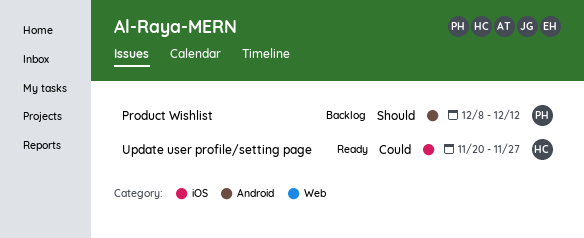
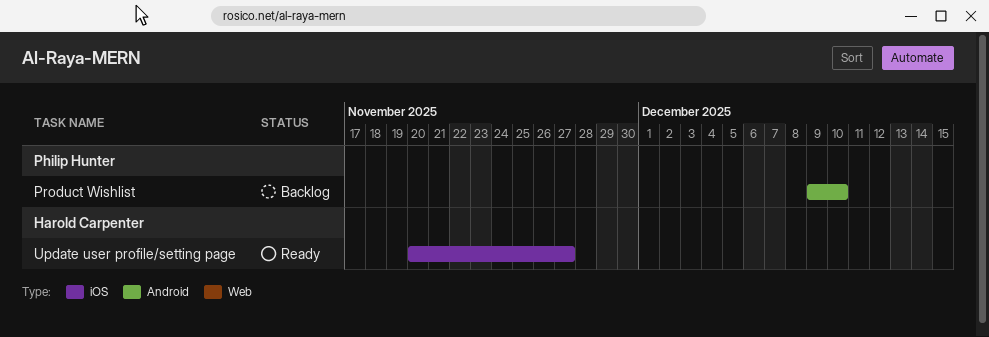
Product Wishlist, start: Dec 8 -> Dec 9
Product Wishlist, due: Dec 12 -> Dec 10

